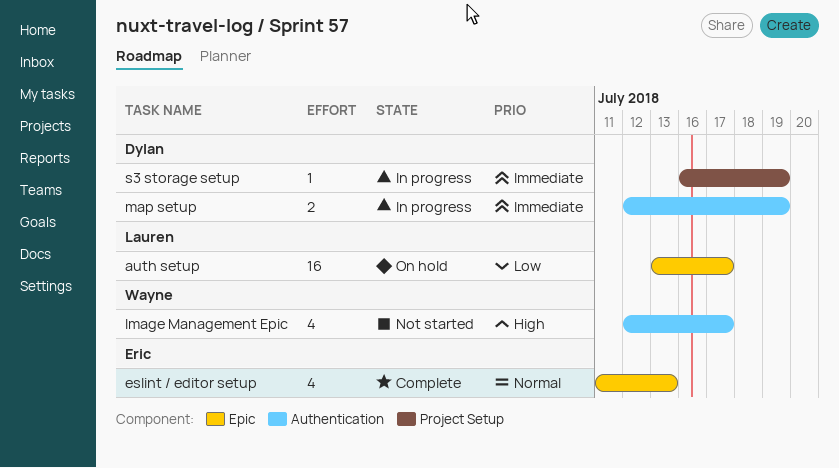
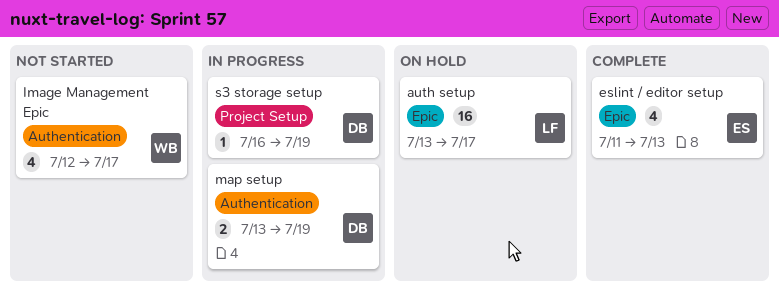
map setup, start: Jul 12 -> Jul 13

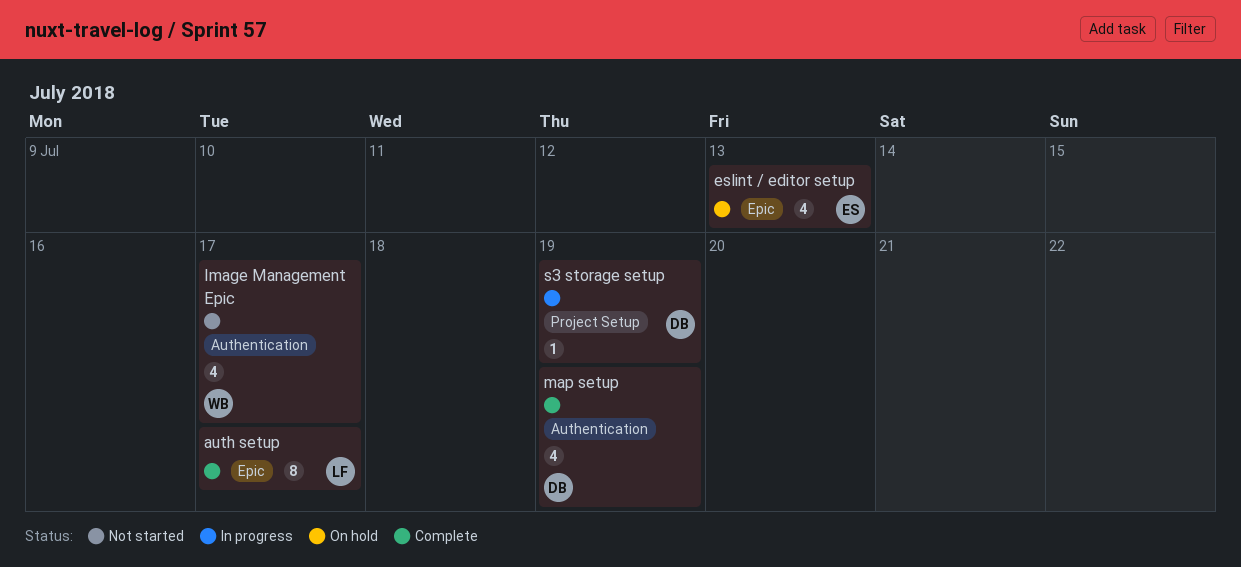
auth setup, status: On hold -> Complete
auth setup, estimate: 16 -> 8
eslint / editor setup, status: Complete -> On hold
map setup, status: In progress -> Complete
map setup, estimate: 2 -> 4

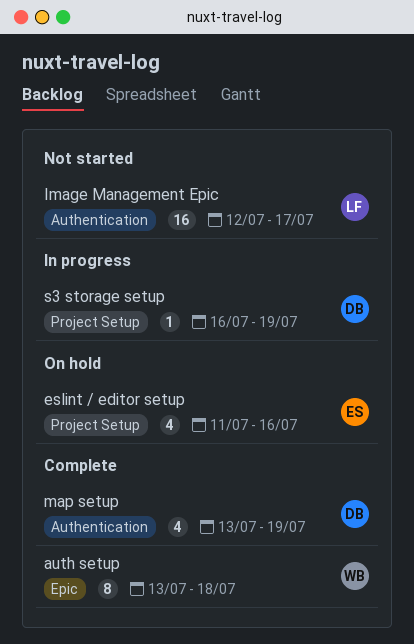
auth setup, owner: LF -> WB
auth setup, due: Jul 17 -> Jul 18
eslint / editor setup, label: Epic -> Project Setup
eslint / editor setup, due: Jul 13 -> Jul 16
Image Management Epic, owner: WB -> LF
Image Management Epic, estimate: 4 -> 16

